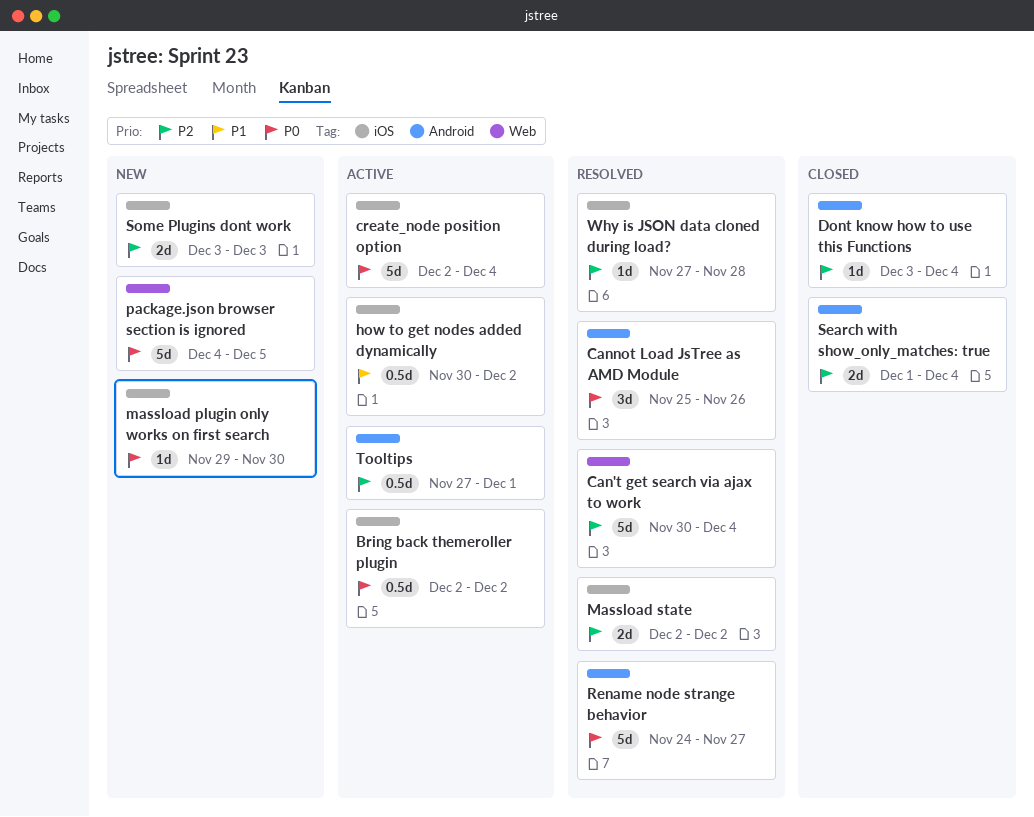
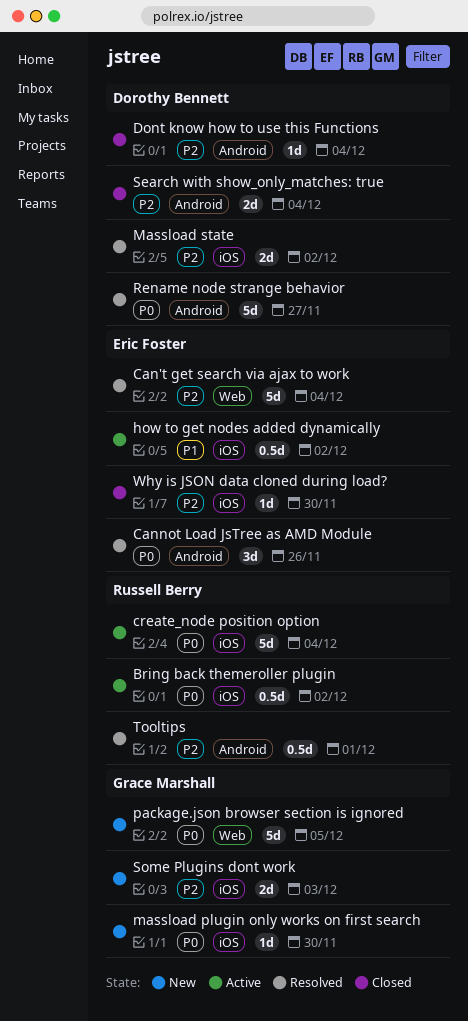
Tooltips, status: Active -> Resolved
Why is JSON data cloned during load?, status: Resolved -> Closed
Why is JSON data cloned during load?, due: Nov 28 -> Nov 30

